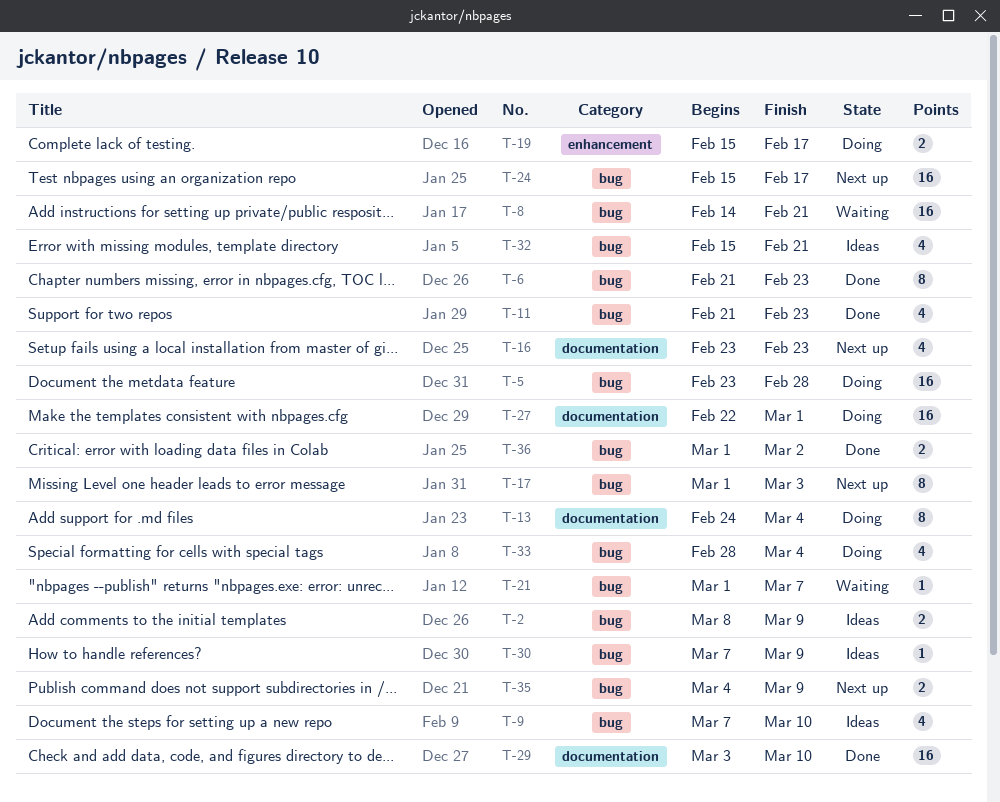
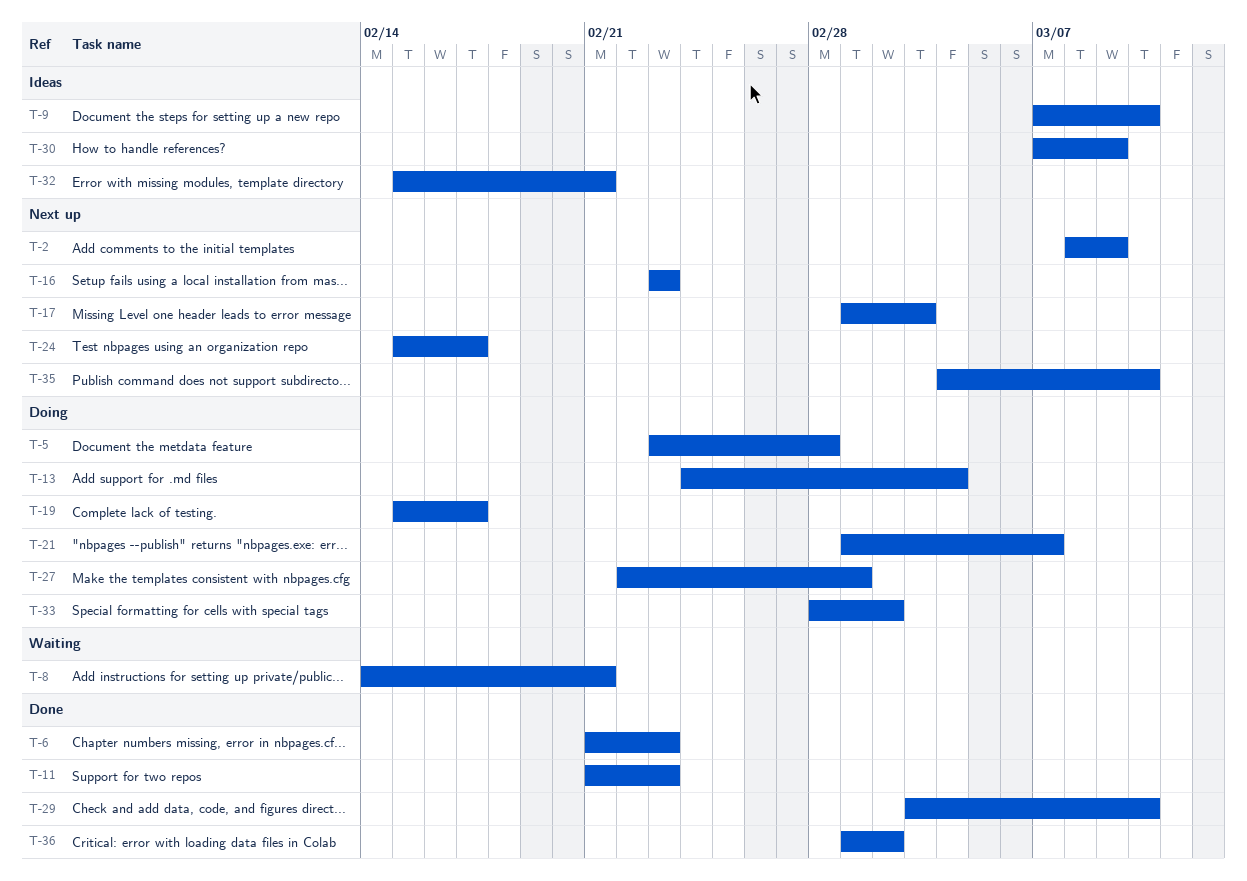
T-2, status: Ideas -> Next up
T-21, status: Waiting -> Doing
T-33, due: Mar 4 -> Mar 2
T-35, due: Mar 9 -> Mar 10

